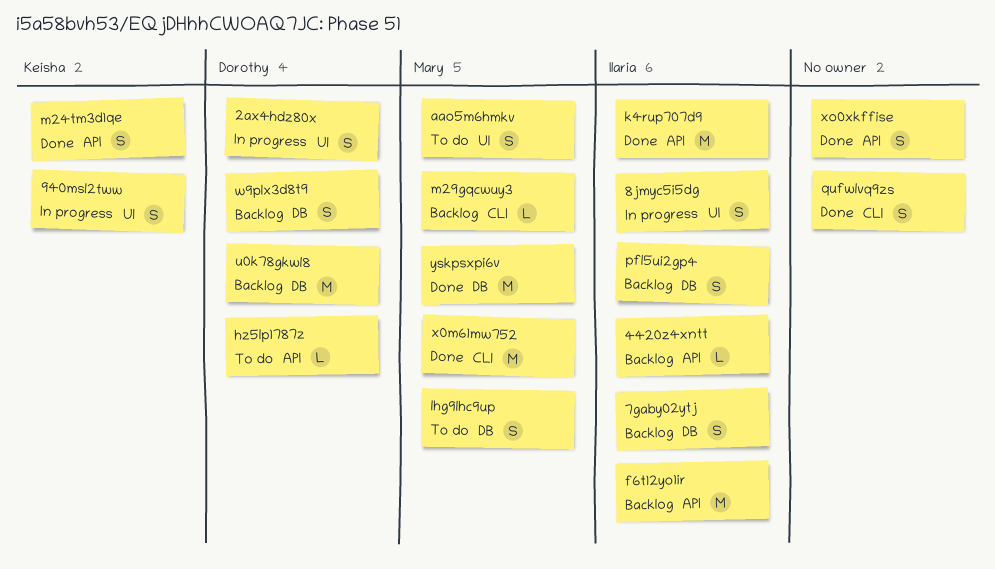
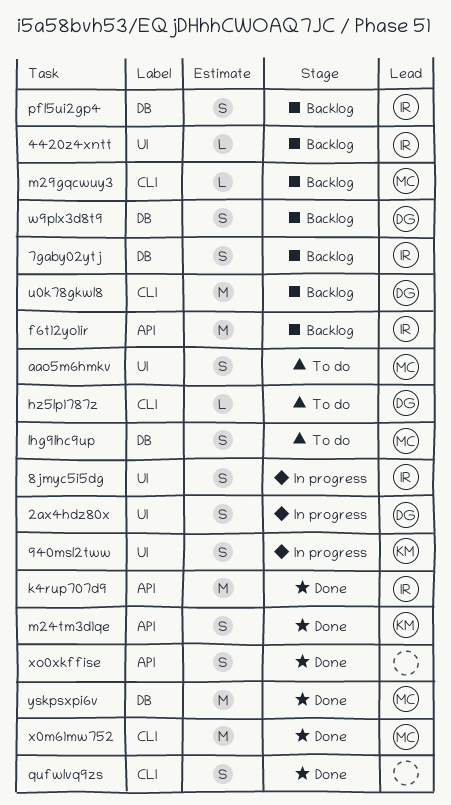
4420z4xntt, label: API -> UI
hz5lp1787z, label: API -> CLI
u0k78gkwl8, label: DB -> CLI

